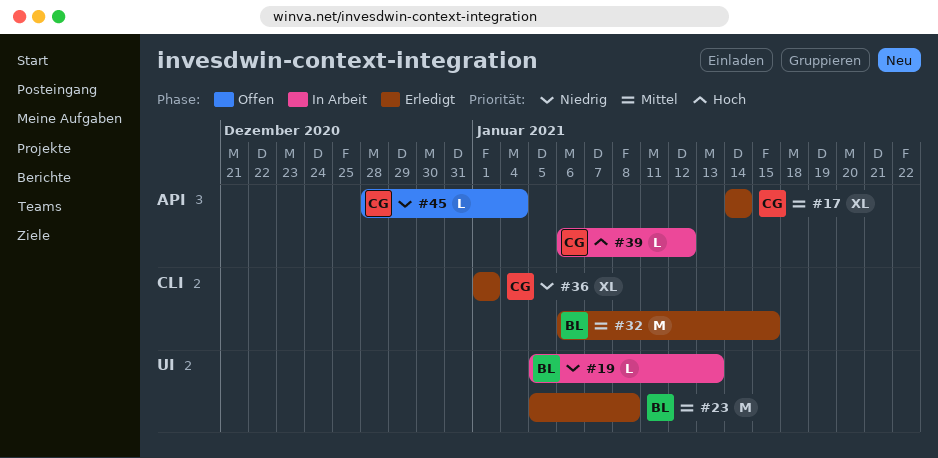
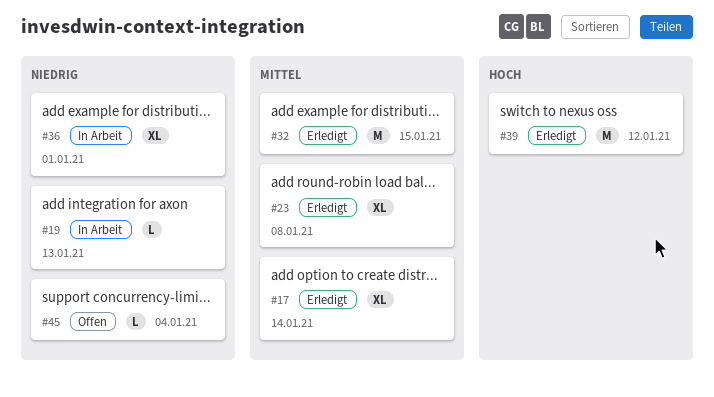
#23, estimate: M -> XL
#36, status: Erledigt -> In Arbeit
#39, status: In Arbeit -> Erledigt
#39, estimate: L -> M

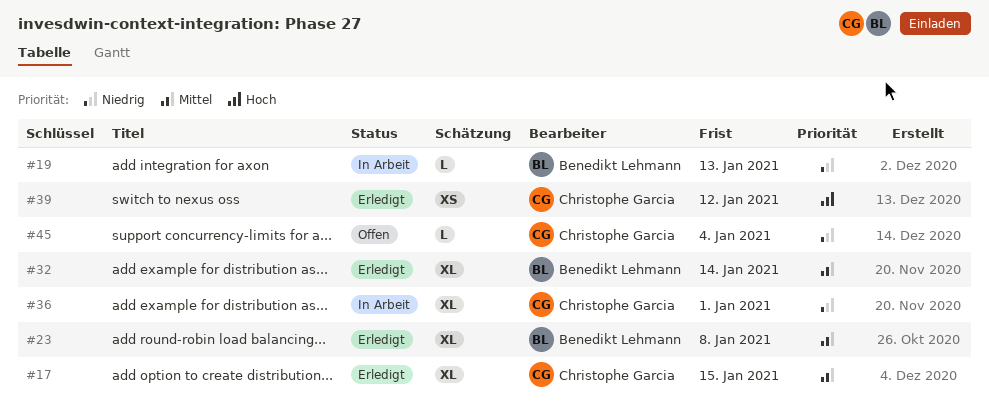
#17, due: Jan 14 -> Jan 15
#32, estimate: M -> XL
#32, due: Jan 15 -> Jan 14
#39, estimate: M -> XS

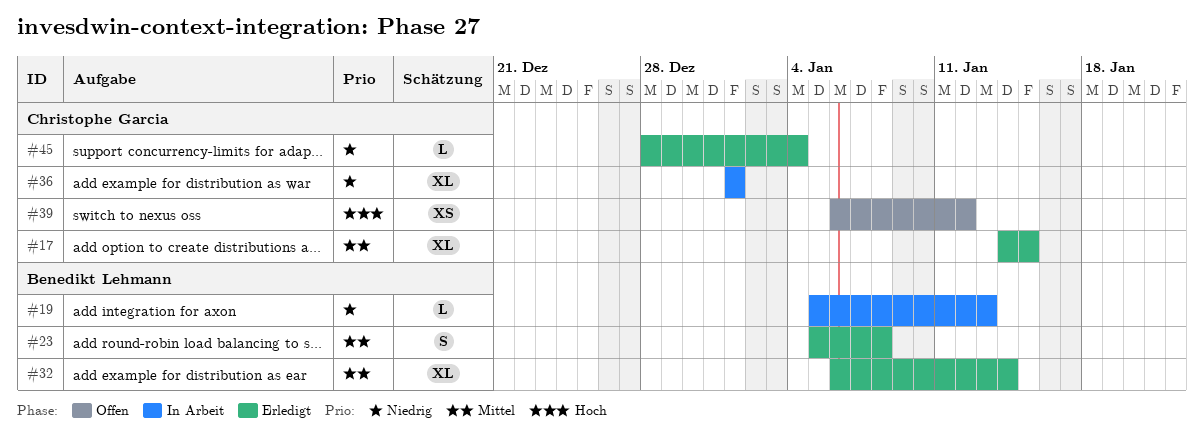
#23, estimate: XL -> S
#39, status: Erledigt -> Offen
#45, status: Offen -> Erledigt

